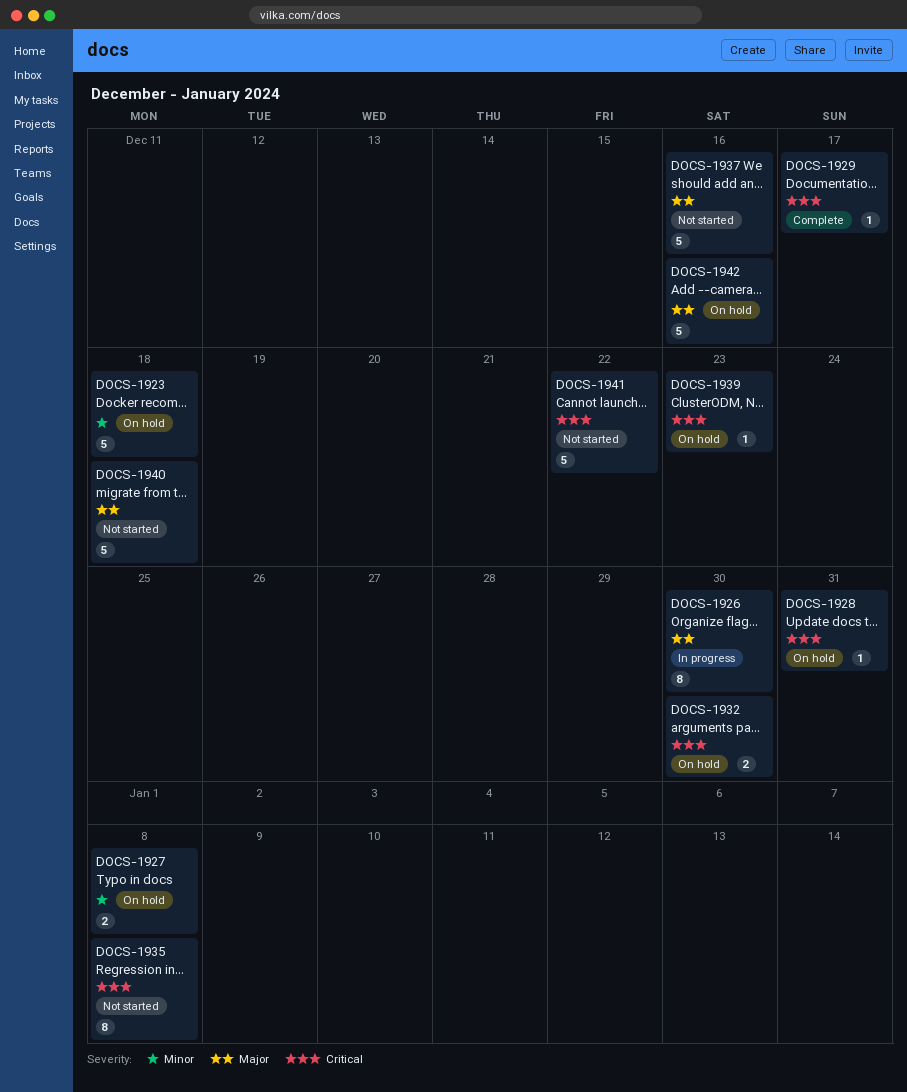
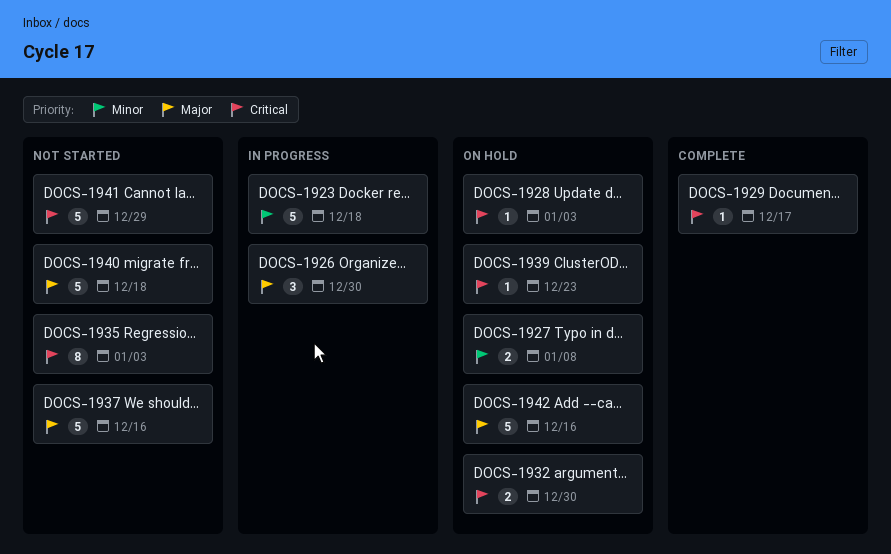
DOCS-1923, status: On hold -> In progress
DOCS-1926, estimate: 8 -> 3
DOCS-1928, due: Dec 31 -> Jan 3
DOCS-1935, due: Jan 8 -> Jan 3
DOCS-1941, due: Dec 22 -> Dec 29

